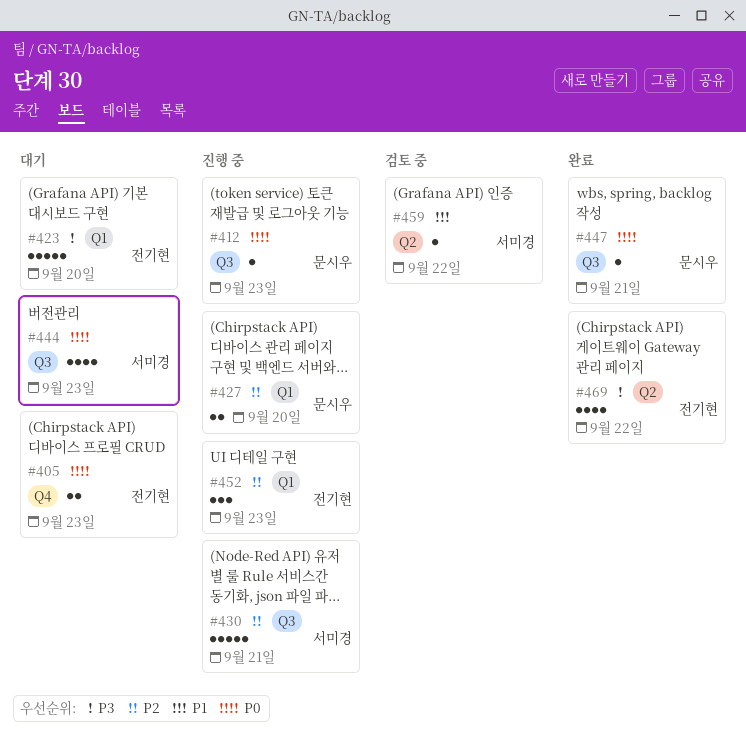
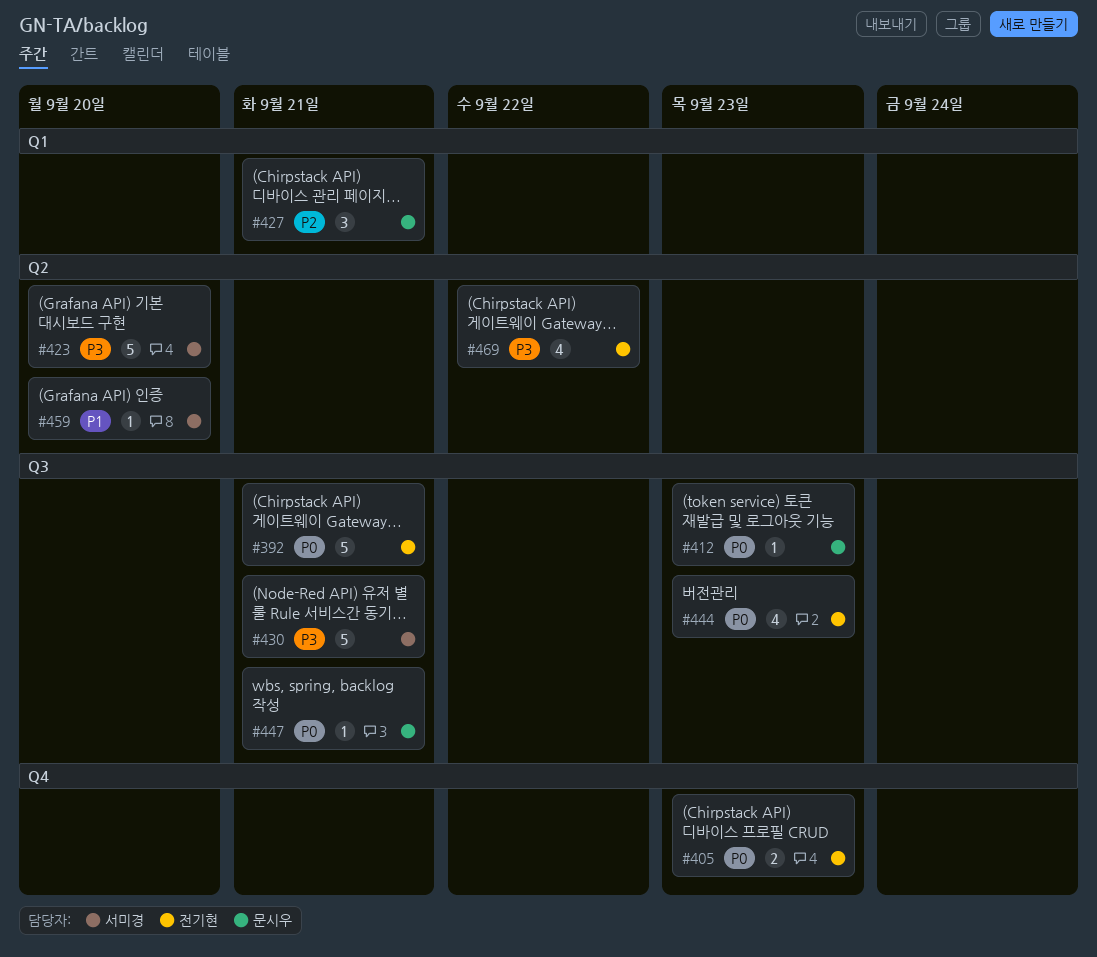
#392: none -> present
#423, owner: 전기현 -> 서미경
#423, label: Q1 -> Q2
#427, estimate: 2 -> 3
#427, due: Sep 20 -> Sep 21
#430, priority: P2 -> P3
#444, owner: 서미경 -> 전기현
#452: present -> none
#459, due: Sep 22 -> Sep 20

